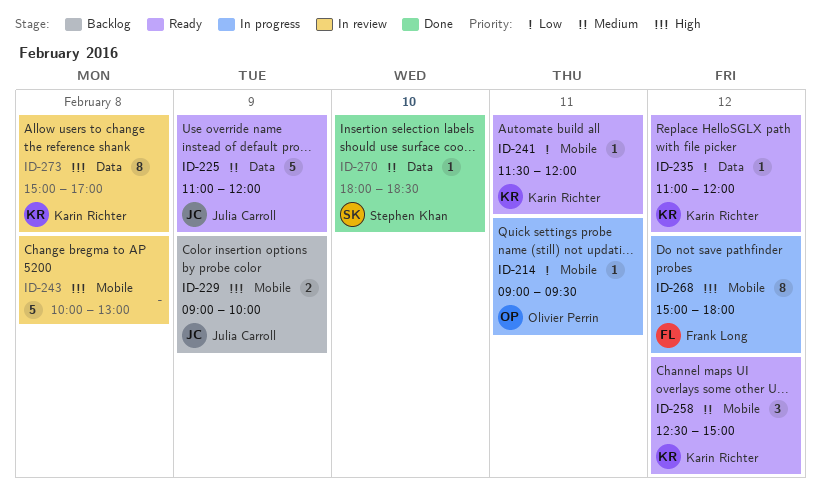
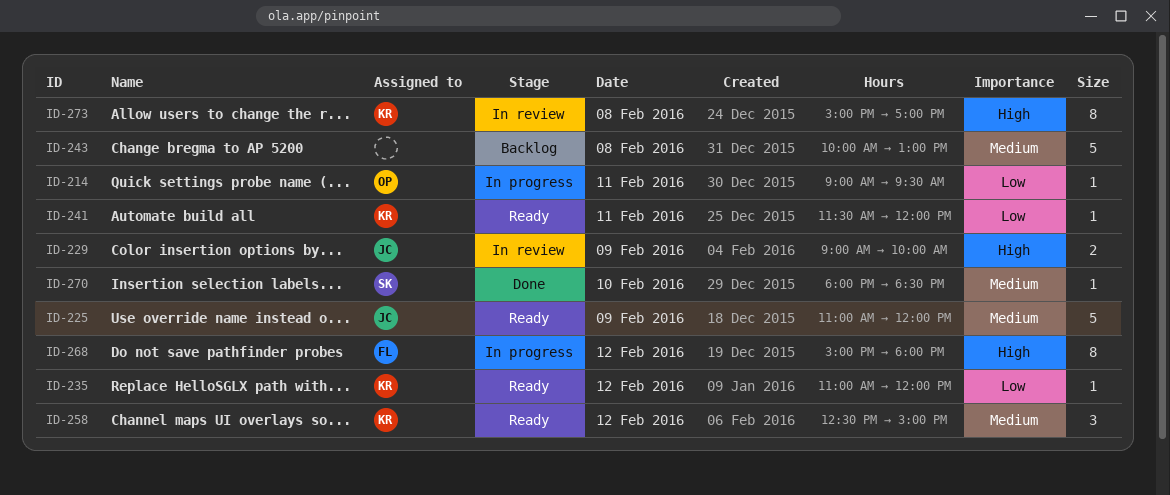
ID-229, status: Backlog -> In review
ID-243, status: In review -> Backlog
ID-243, priority: High -> Medium

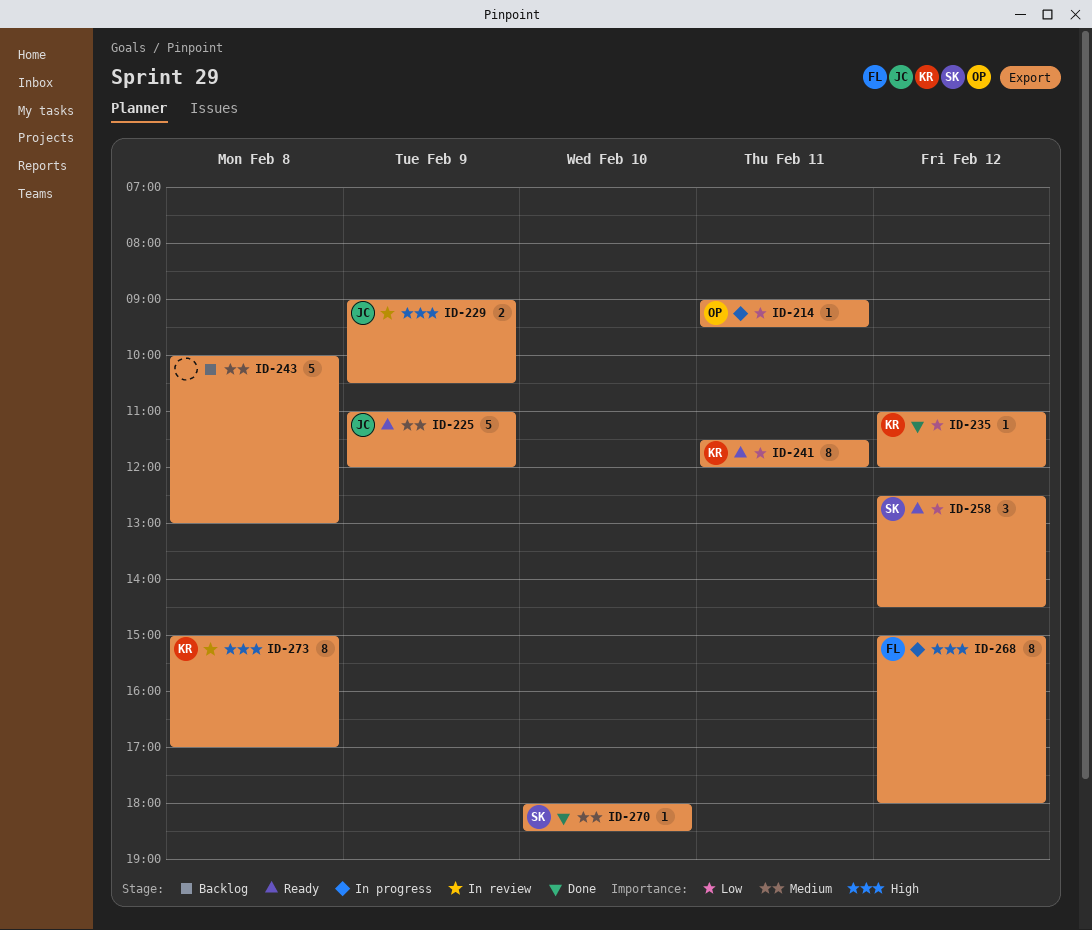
ID-229, ends: 10:00 -> 10:30
ID-235, status: Ready -> Done
ID-241, estimate: 1 -> 8
ID-258, owner: KR -> SK
ID-258, priority: Medium -> Low
ID-258, ends: 15:00 -> 14:30

